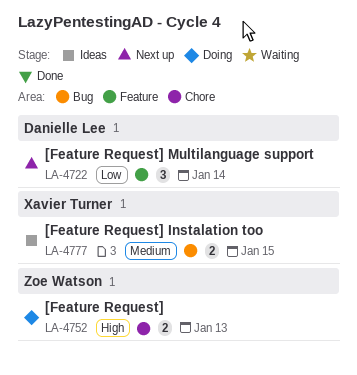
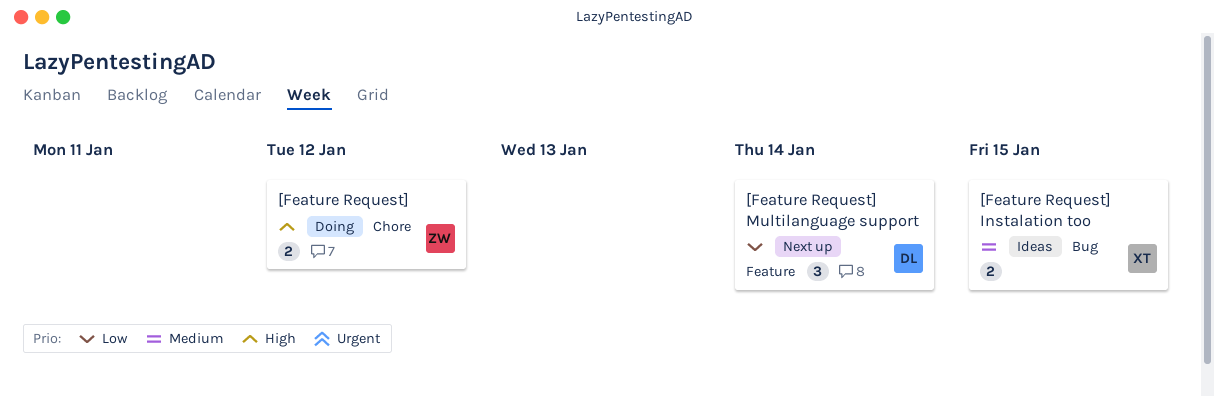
[Feature Request], due: Jan 13 -> Jan 12

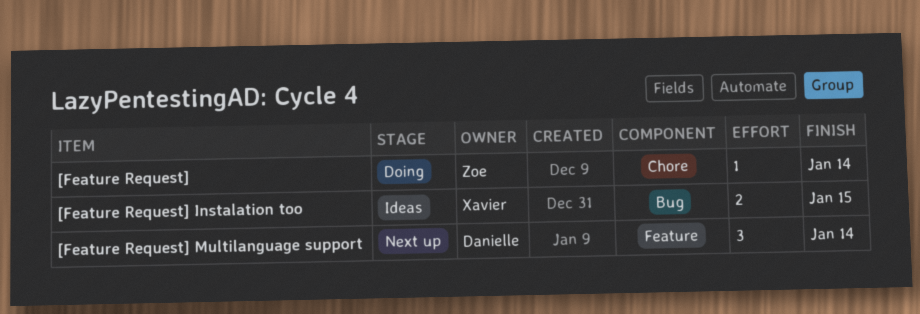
[Feature Request], estimate: 2 -> 1
[Feature Request], due: Jan 12 -> Jan 14

